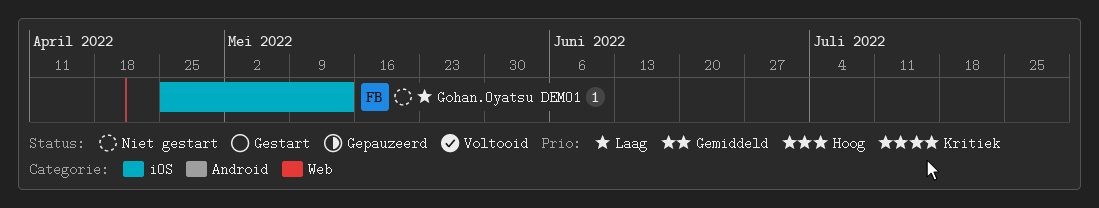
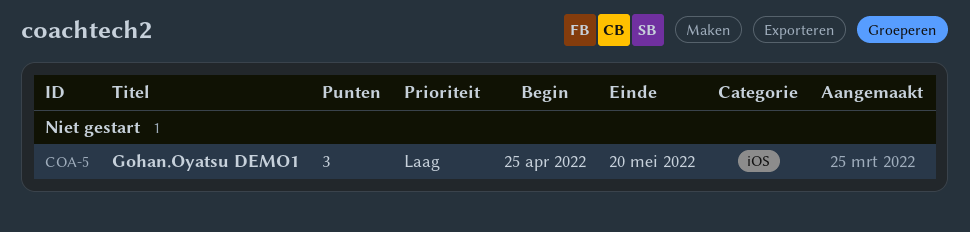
Gohan.Oyatsu DEMO1, estimate: 1 -> 3
Gohan.Oyatsu DEMO1, due: May 13 -> May 20

